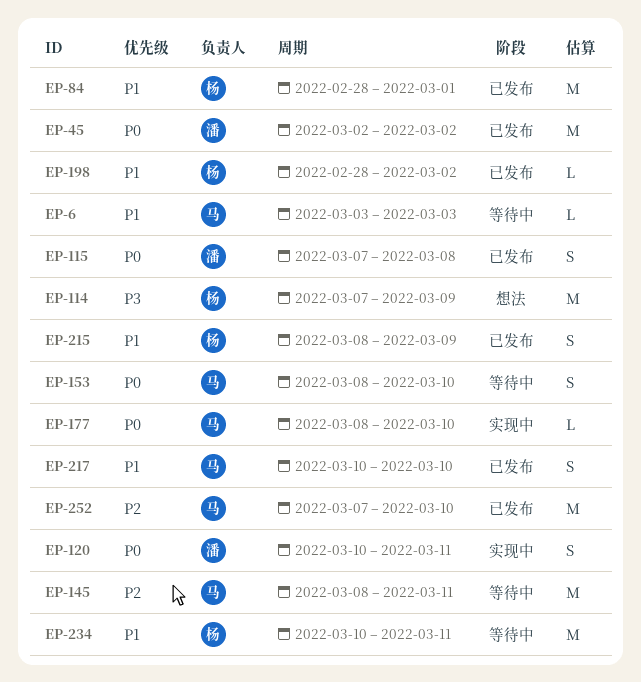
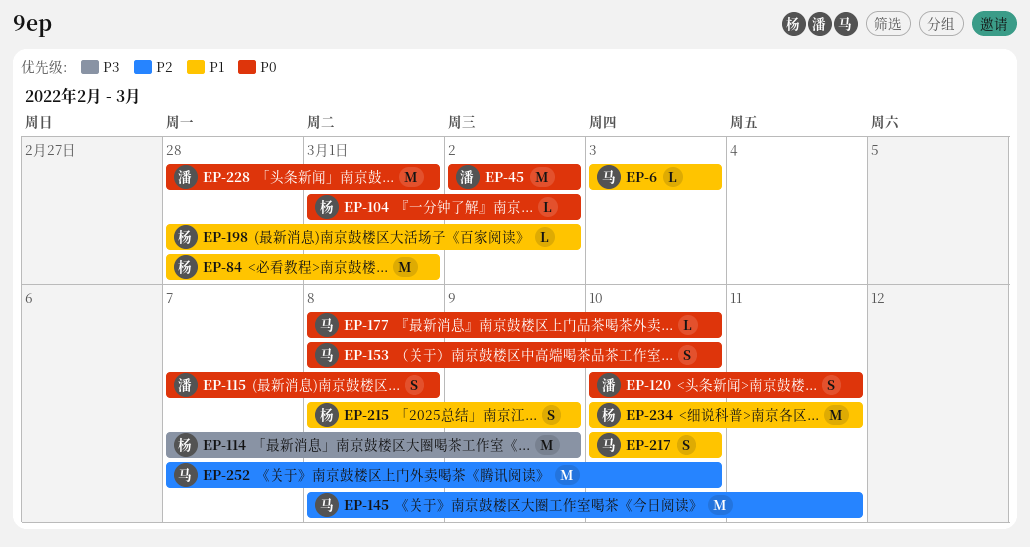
EP-104: none -> present
EP-228: none -> present

